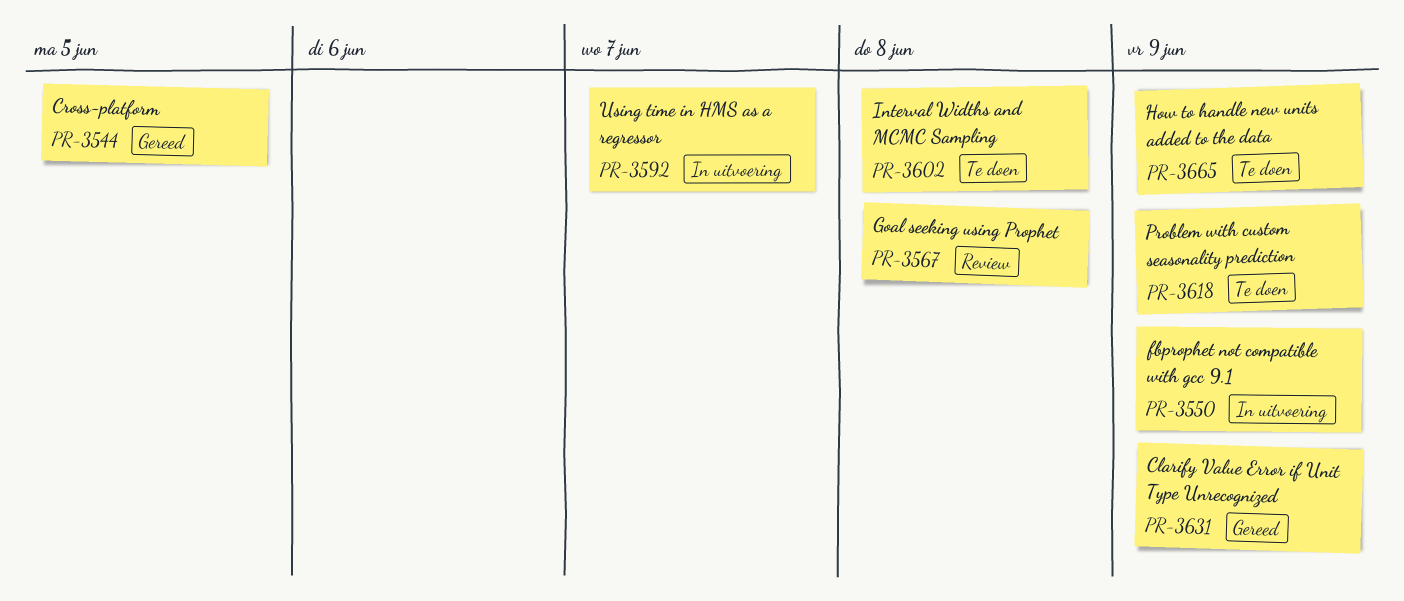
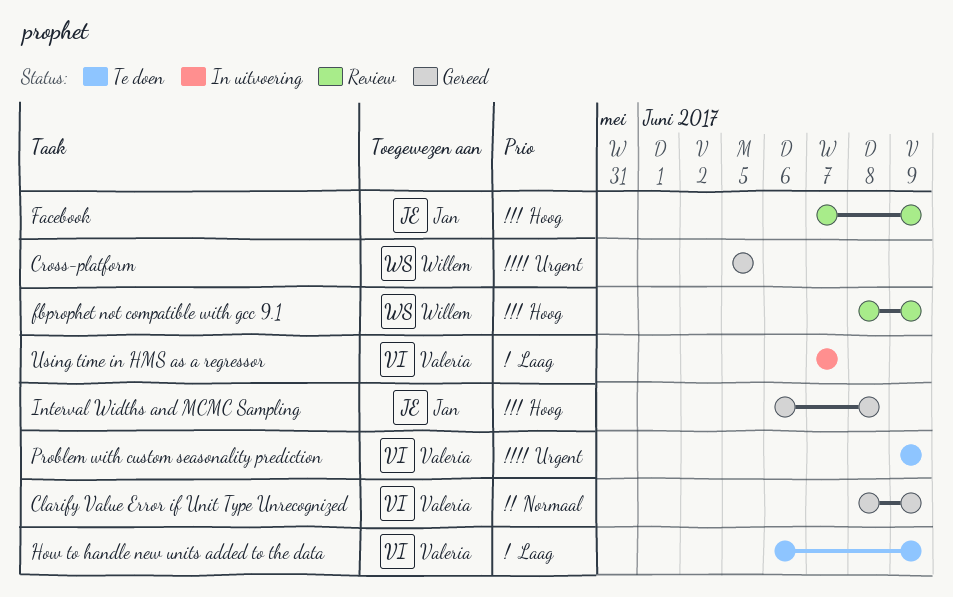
Facebook: none -> present
fbprophet not compatible with gcc 9.1, status: In uitvoering -> Review
Goal seeking using Prophet: present -> none
Interval Widths and MCMC Sampling, status: Te doen -> Gereed

